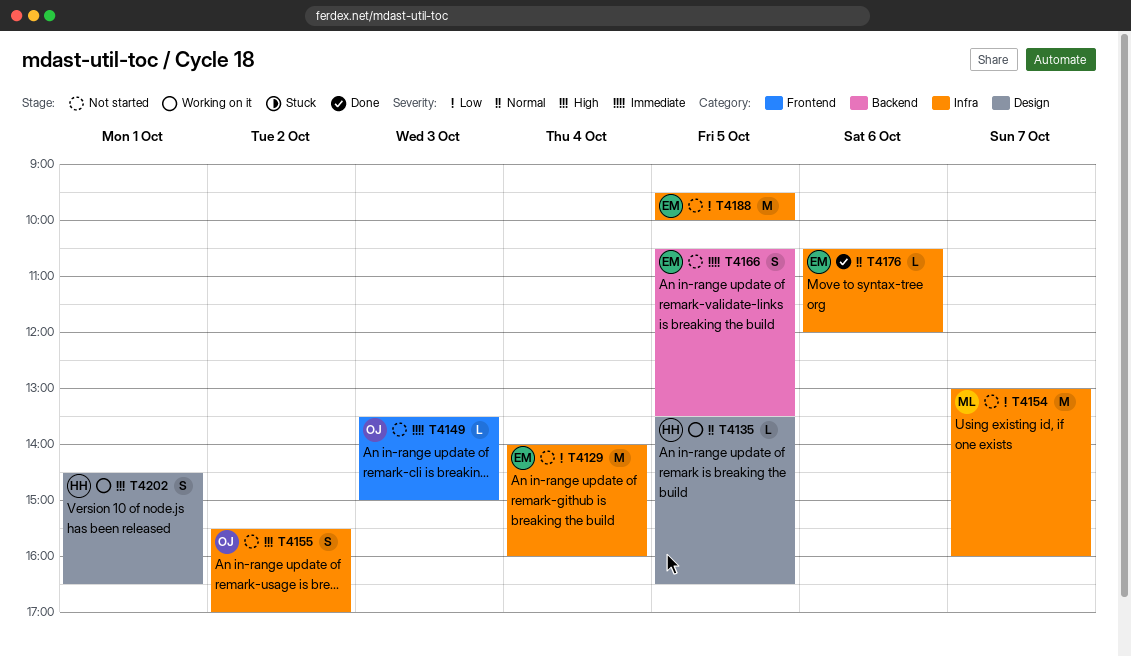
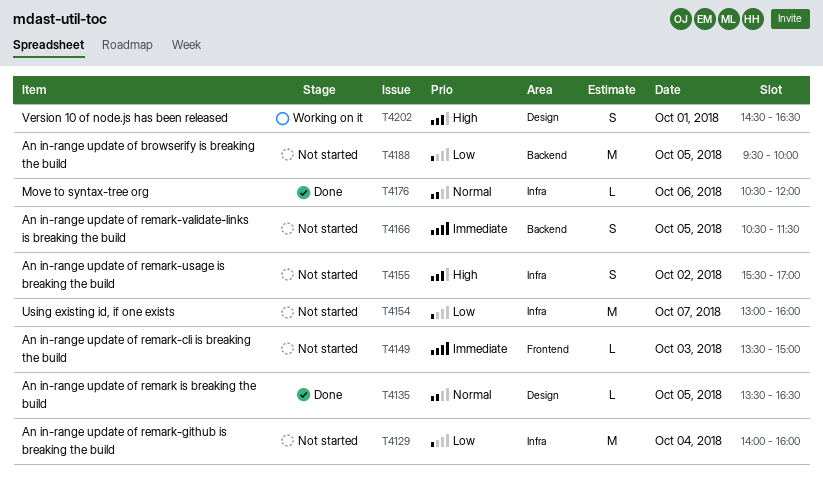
T4135, status: Working on it -> Done
T4166, ends: 13:30 -> 11:30
T4188, label: Infra -> Backend

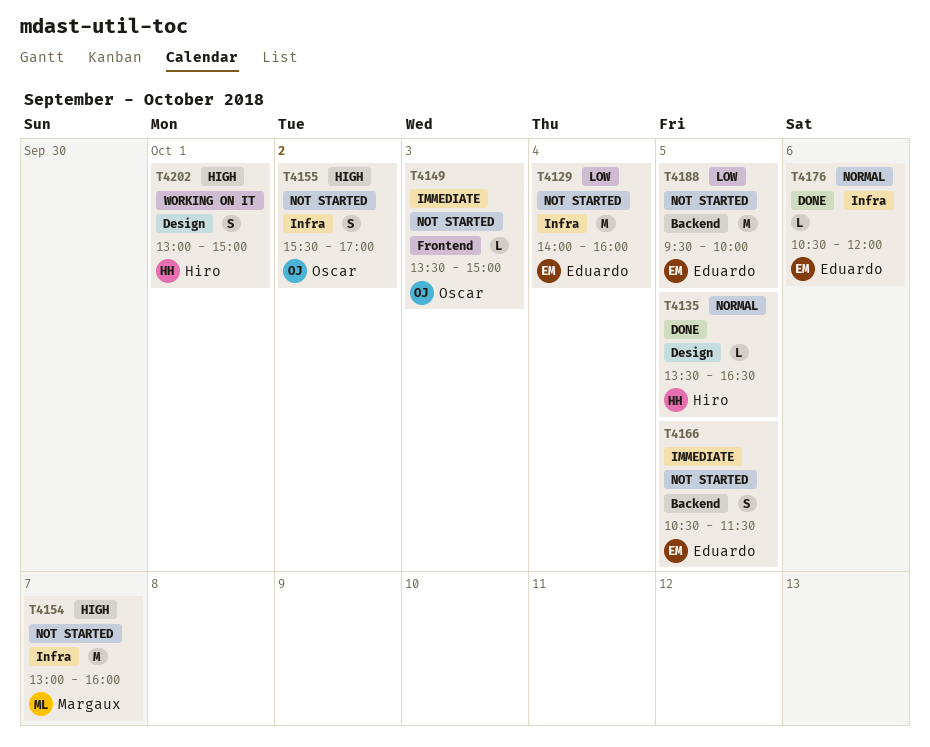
T4154, priority: Low -> High
T4202, begins: 14:30 -> 13:00
T4202, ends: 16:30 -> 15:00

